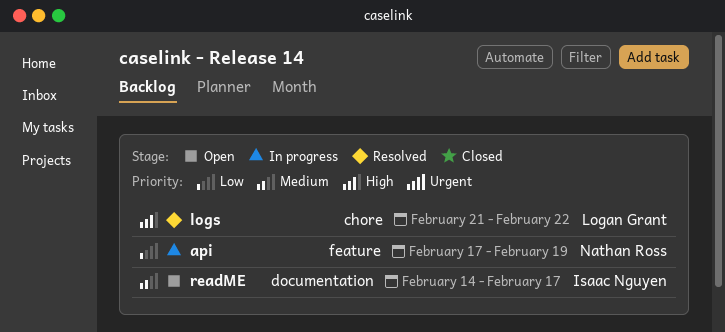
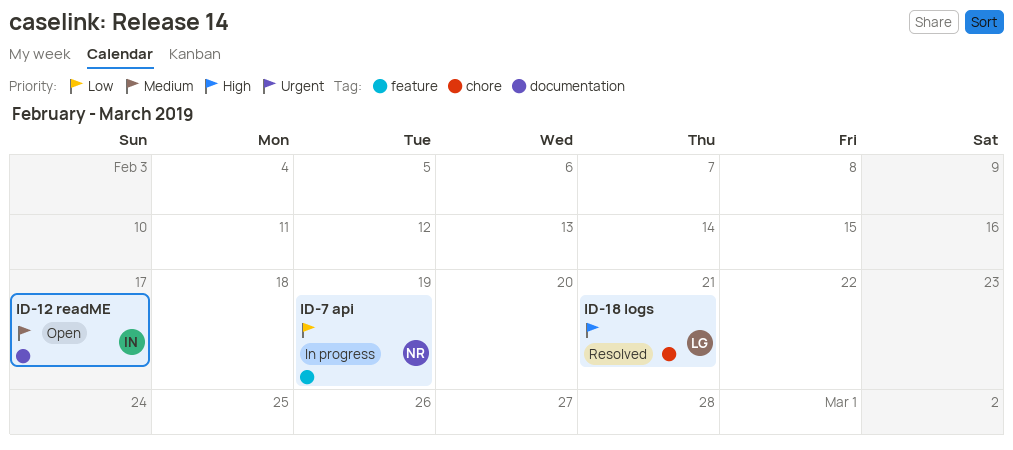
logs, due: Feb 22 -> Feb 21

